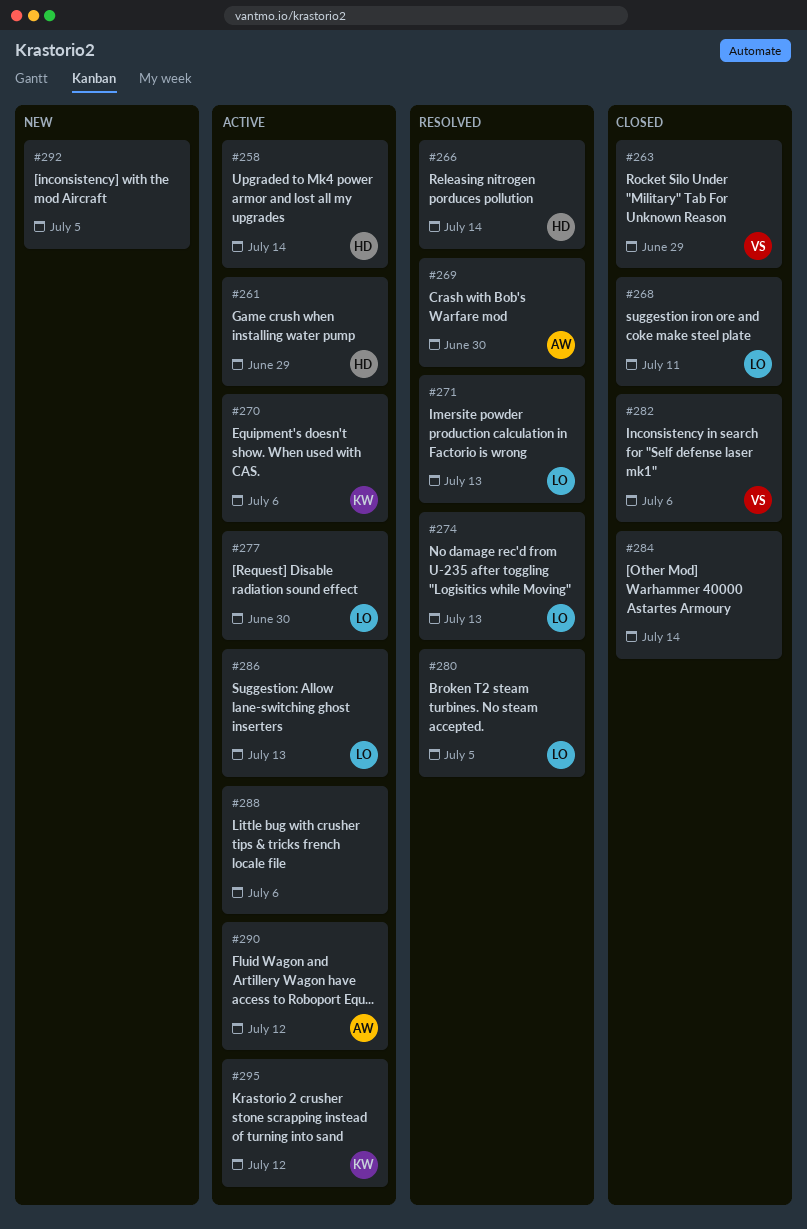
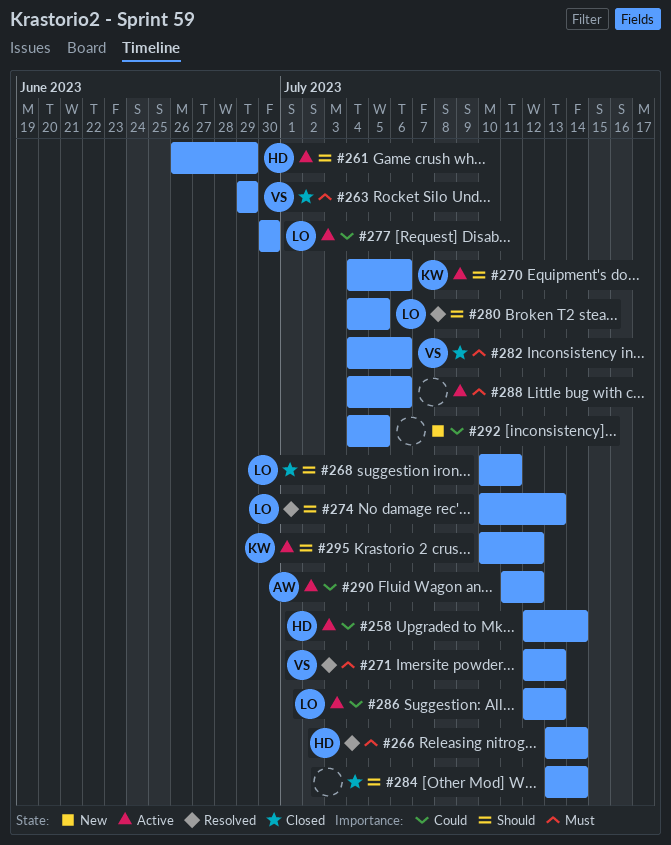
#269: present -> none
#271, owner: LO -> VS

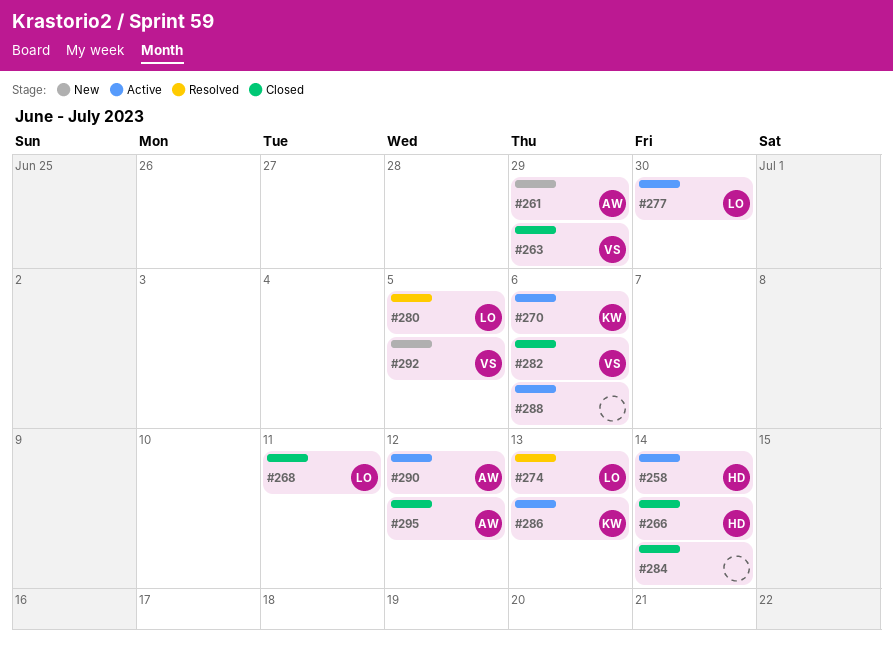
#261, status: Active -> New
#261, owner: HD -> AW
#266, status: Resolved -> Closed
#271: present -> none
#286, owner: LO -> KW
#292, owner: none -> VS
#295, status: Active -> Closed
#295, owner: KW -> AW

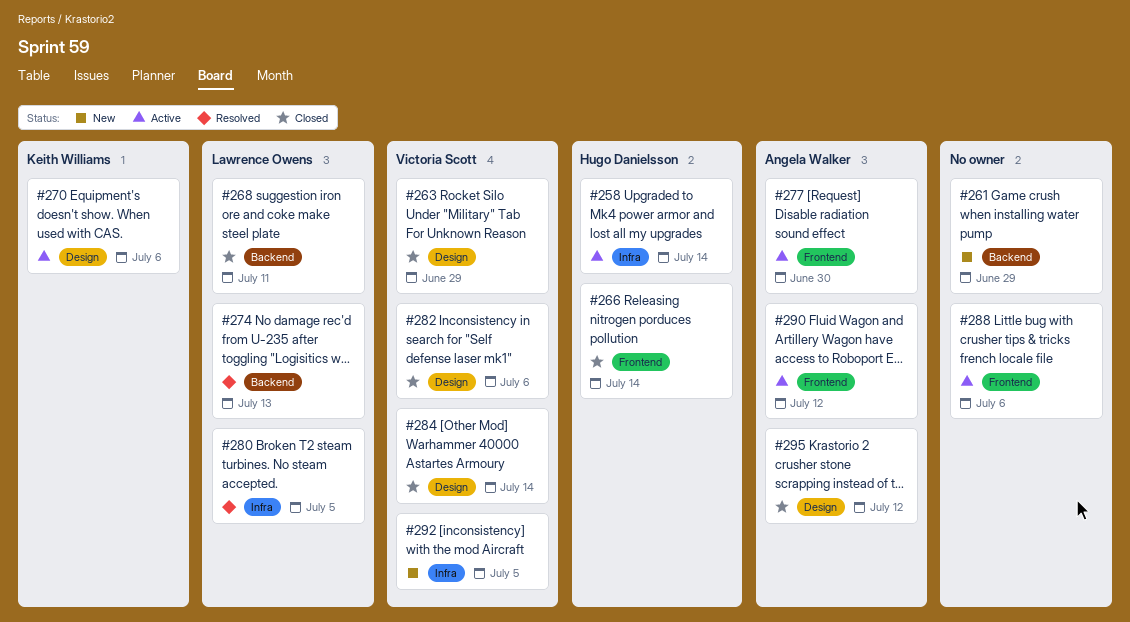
#261, owner: Angela Walker -> none
#277, owner: Lawrence Owens -> Angela Walker
#284, owner: none -> Victoria Scott
#286: present -> none

